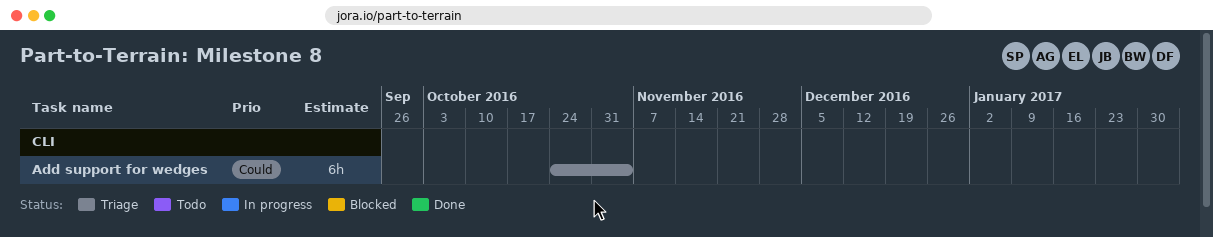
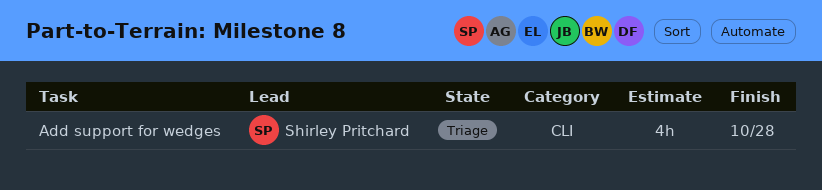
Add support for wedges, estimate: 6h -> 4h
Add support for wedges, due: Nov 4 -> Oct 28

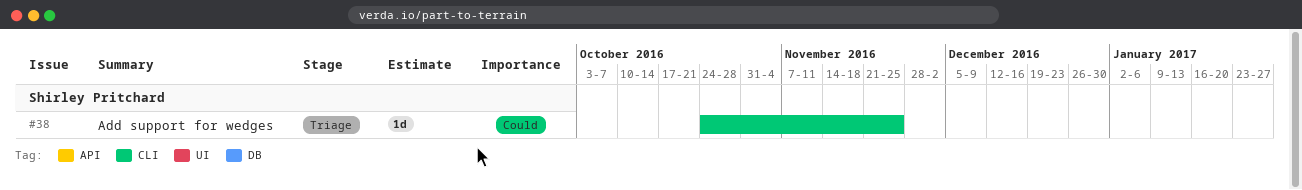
Add support for wedges, estimate: 4h -> 1d
Add support for wedges, due: Oct 28 -> Nov 25

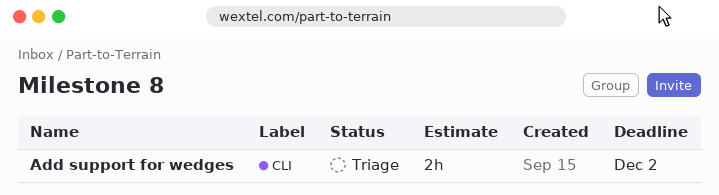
Add support for wedges, estimate: 1d -> 2h
Add support for wedges, due: Nov 25 -> Dec 2

